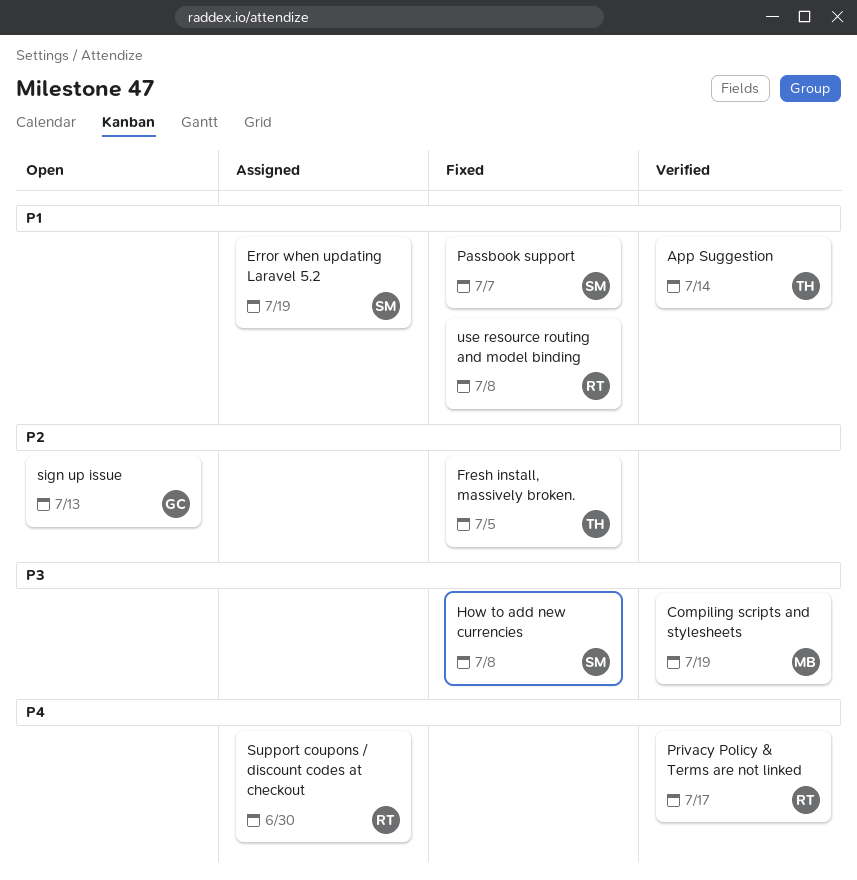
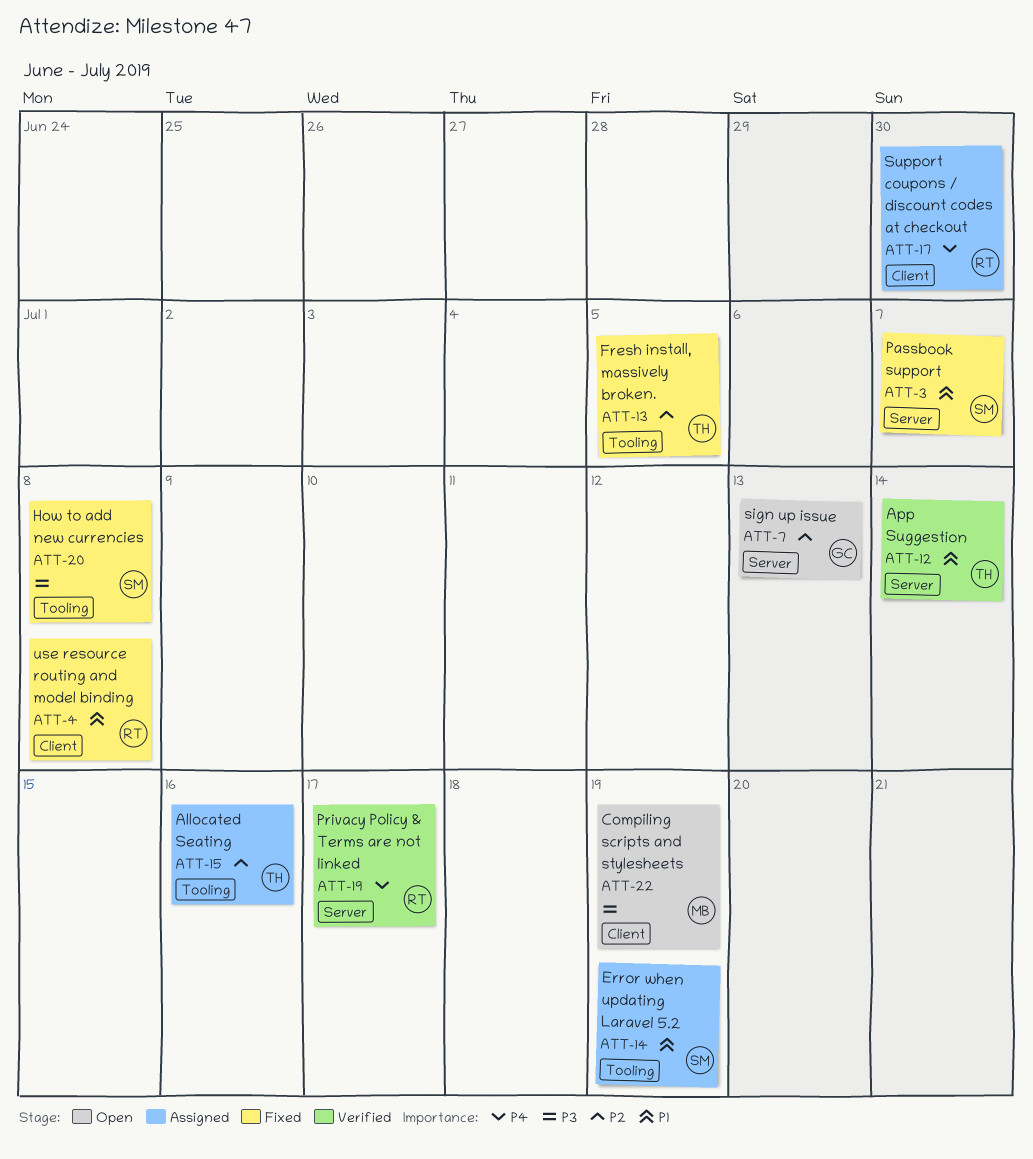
Allocated Seating: none -> present
Compiling scripts and stylesheets, status: Verified -> Open

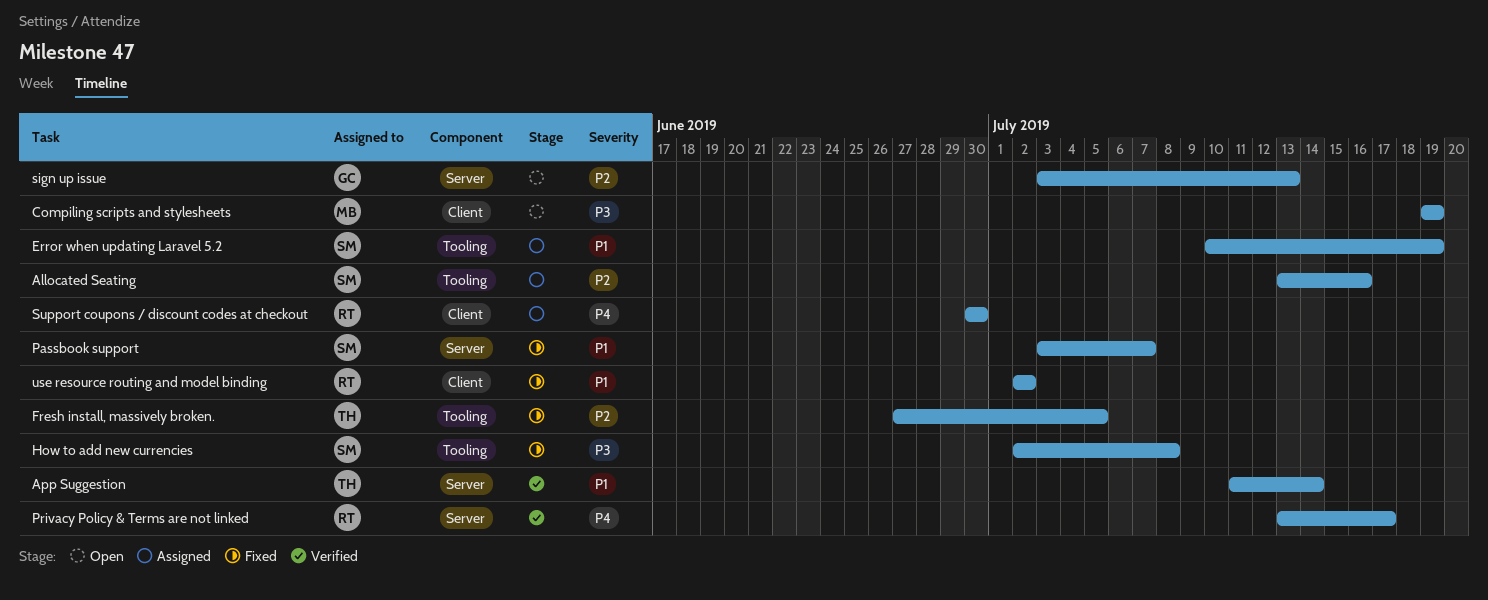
Allocated Seating, owner: TH -> SM
use resource routing and model binding, due: Jul 8 -> Jul 2

